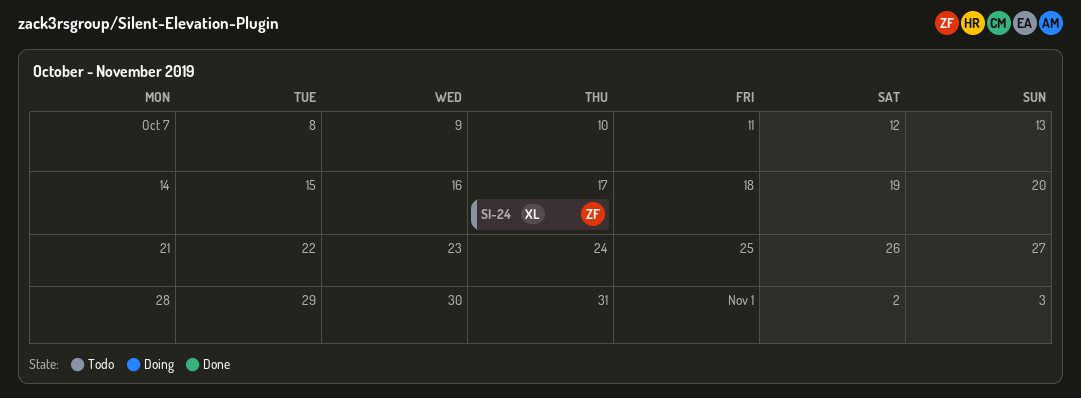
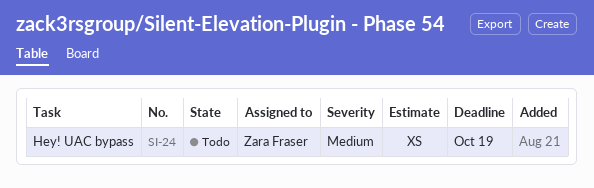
SI-24, estimate: XL -> XS
SI-24, due: Oct 17 -> Oct 19

